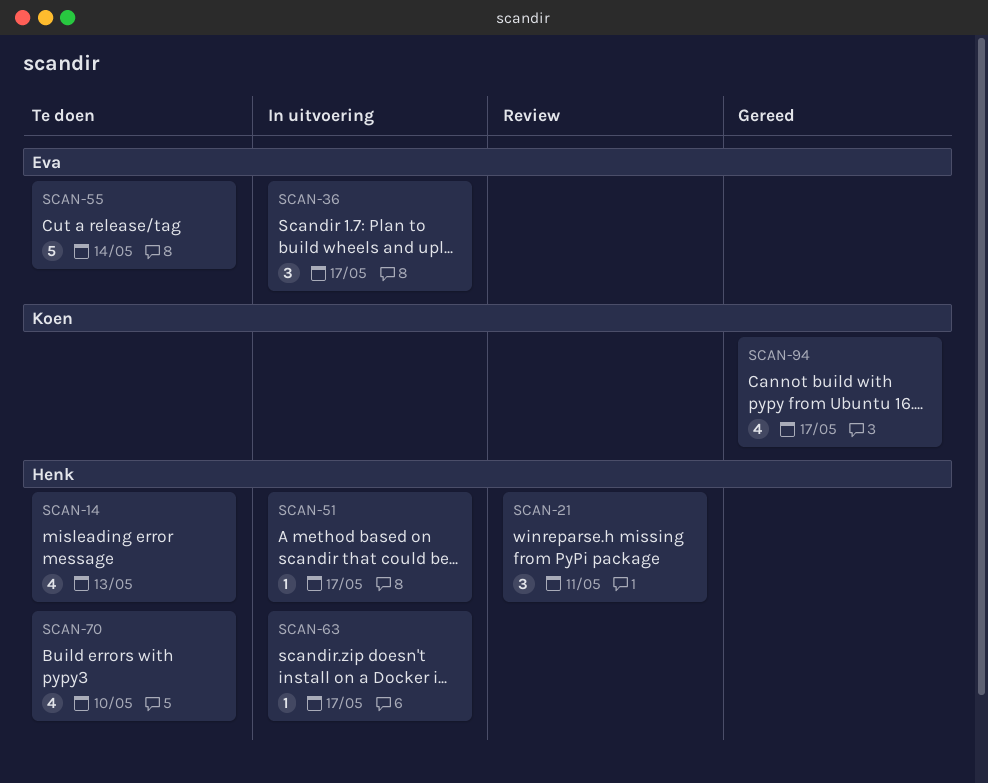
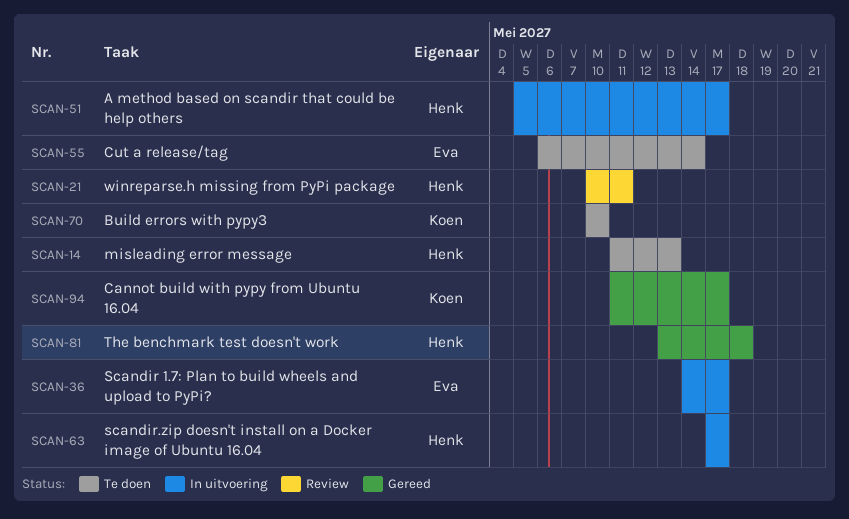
SCAN-70, owner: Henk -> Koen
SCAN-81: none -> present

